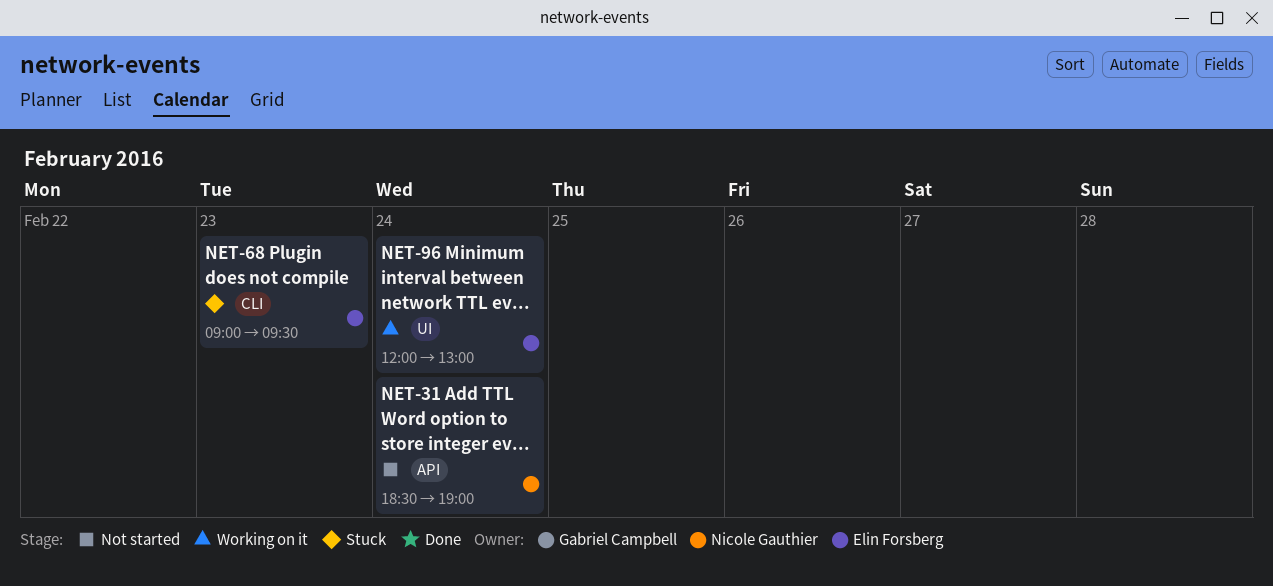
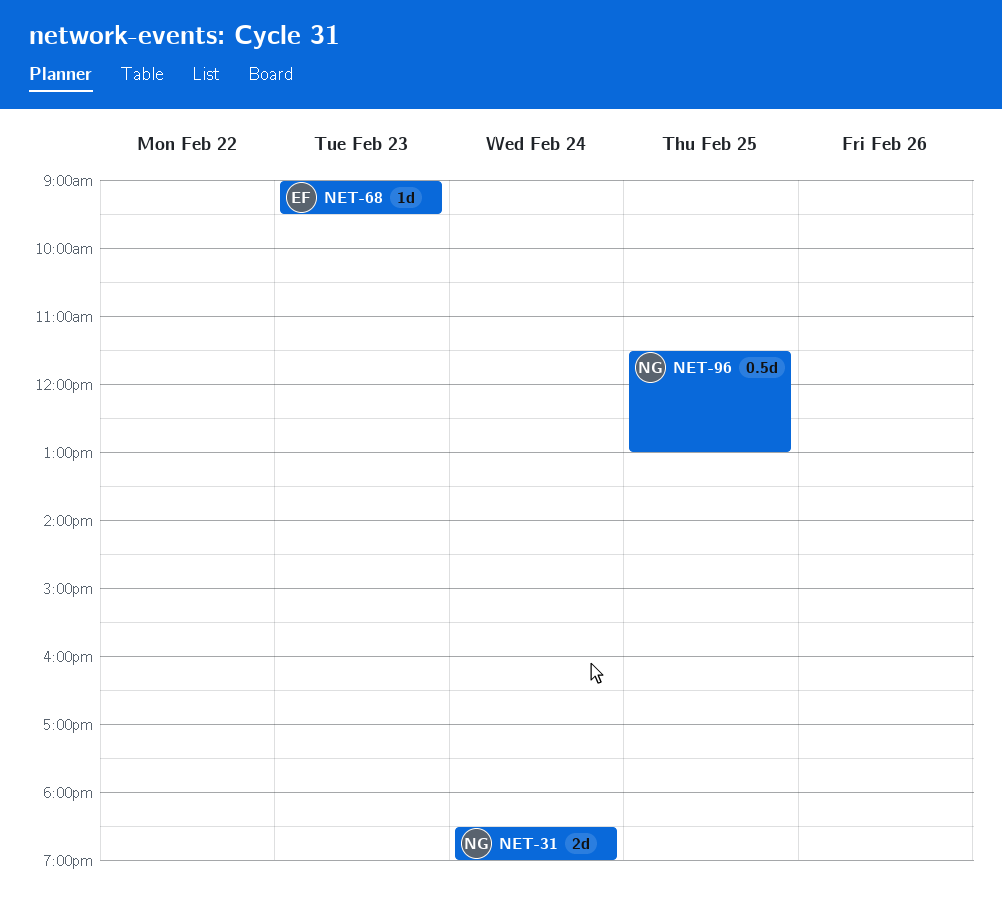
NET-96, owner: Elin Forsberg -> Nicole Gauthier
NET-96, day: Feb 24 -> Feb 25
NET-96, begins: 12:00 -> 11:30

